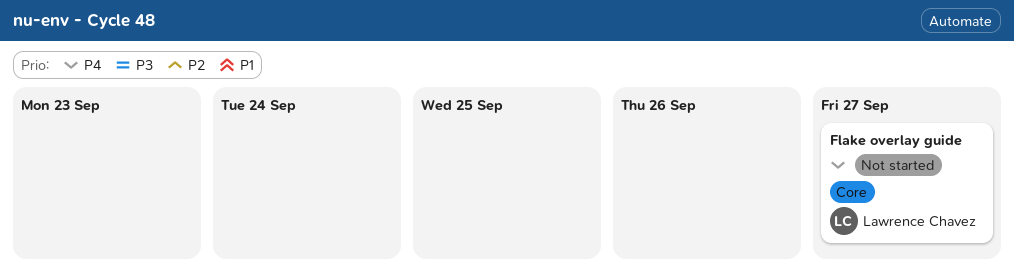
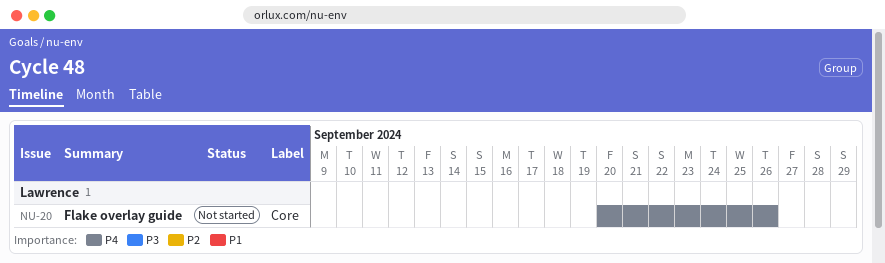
Flake overlay guide, due: Sep 27 -> Sep 26

